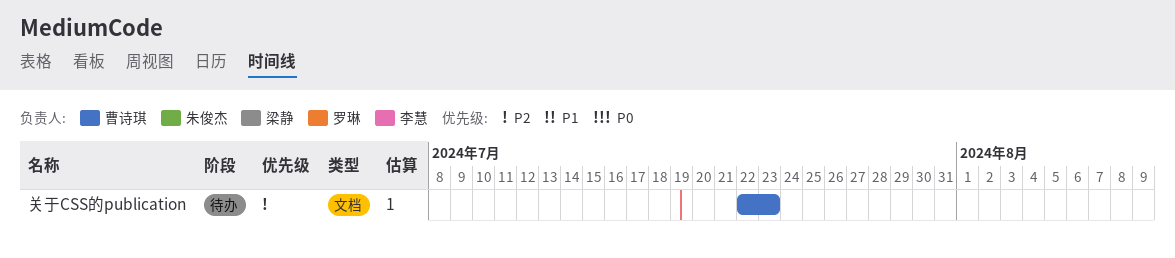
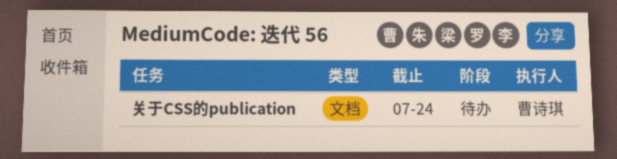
关于CSS的publication, due: Jul 23 -> Jul 24

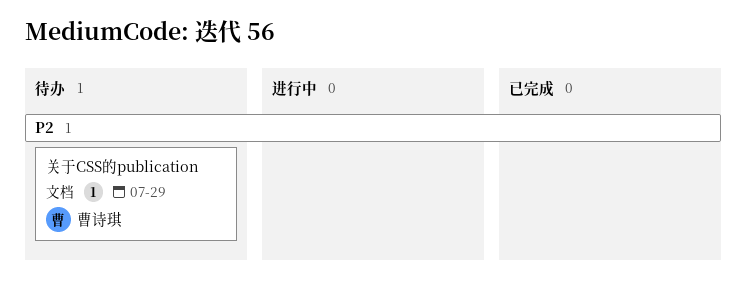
关于CSS的publication, due: Jul 24 -> Jul 29

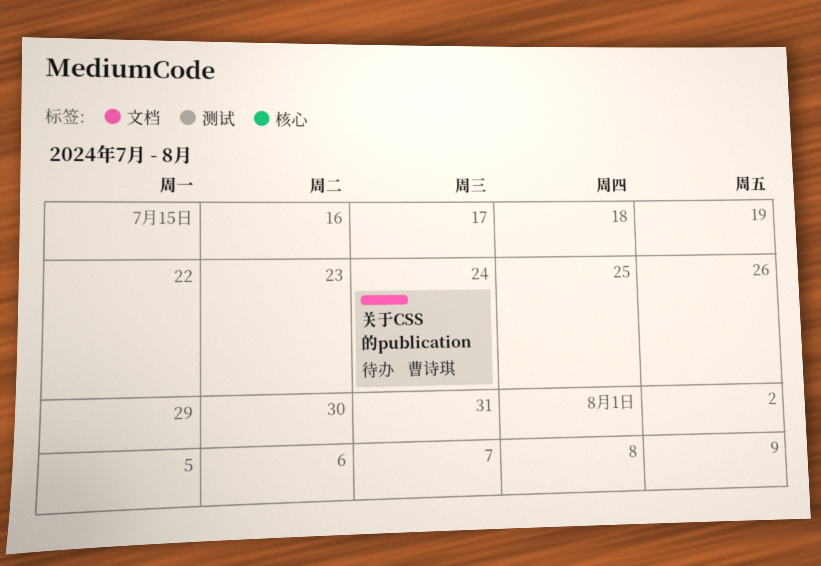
关于CSS的publication, due: Jul 29 -> Jul 24

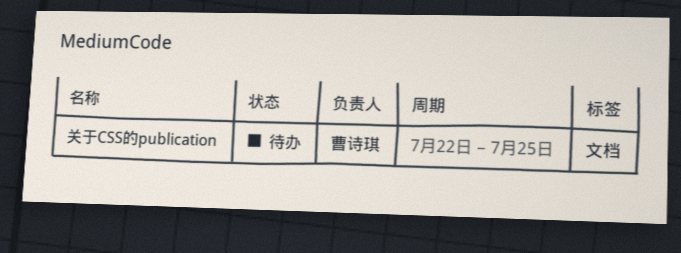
关于CSS的publication, due: Jul 24 -> Jul 25

